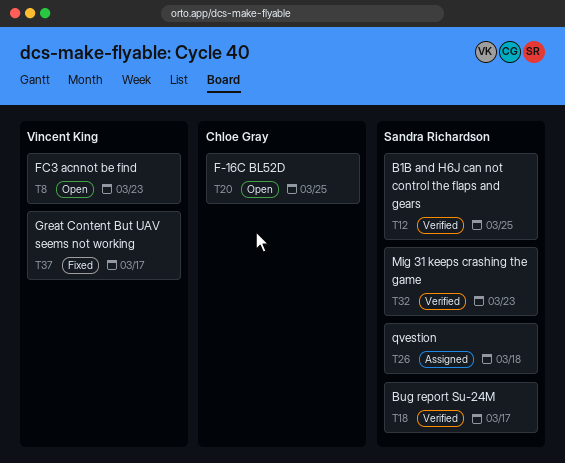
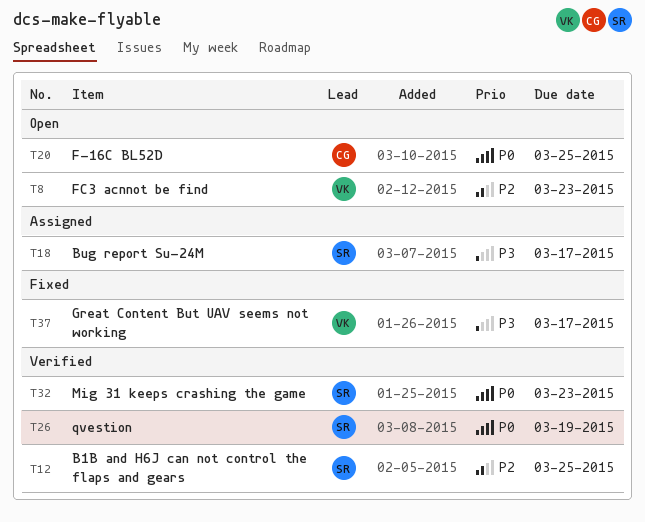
T18, status: Verified -> Assigned
T26, status: Assigned -> Verified
T26, due: Mar 18 -> Mar 19

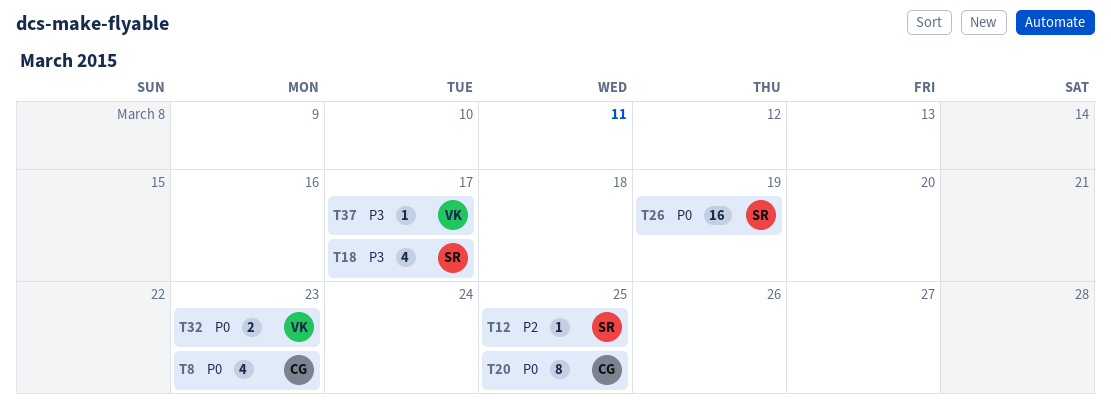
T8, owner: VK -> CG
T8, priority: P2 -> P0
T32, owner: SR -> VK

